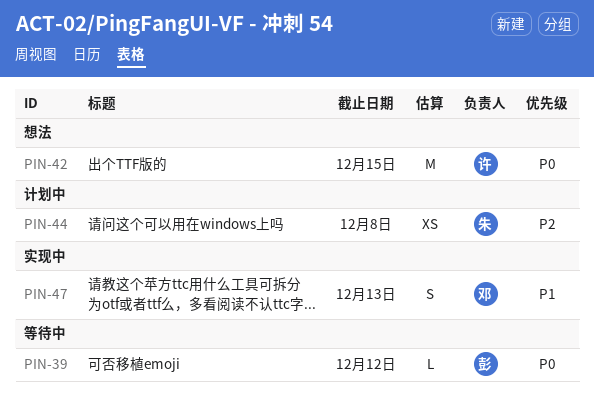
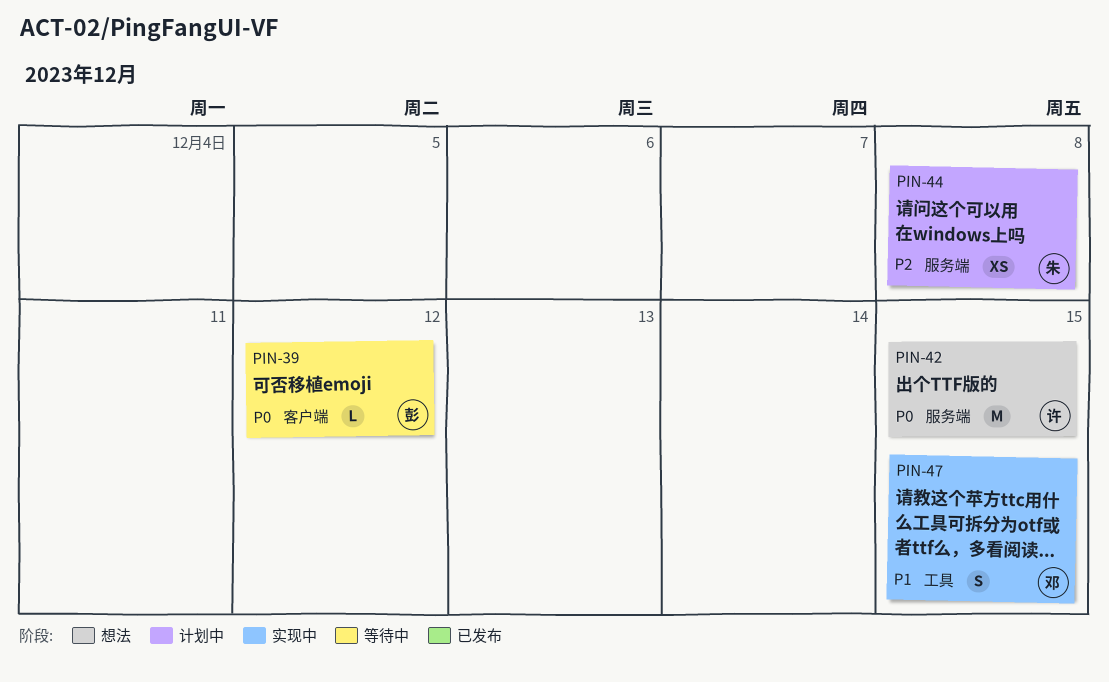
PIN-47, due: Dec 13 -> Dec 15

